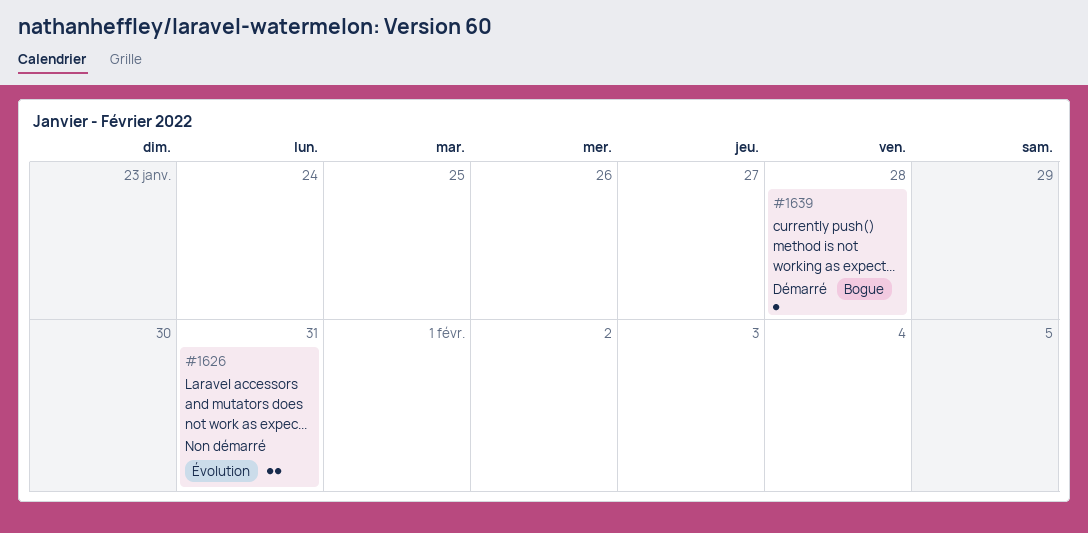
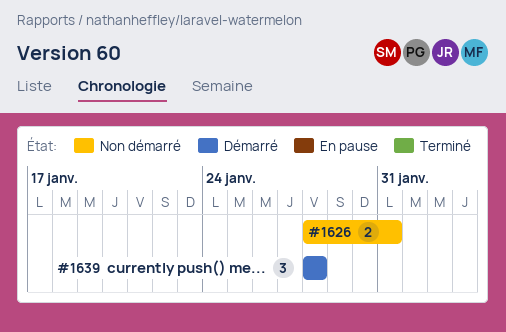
#1639, estimate: 1 -> 3

